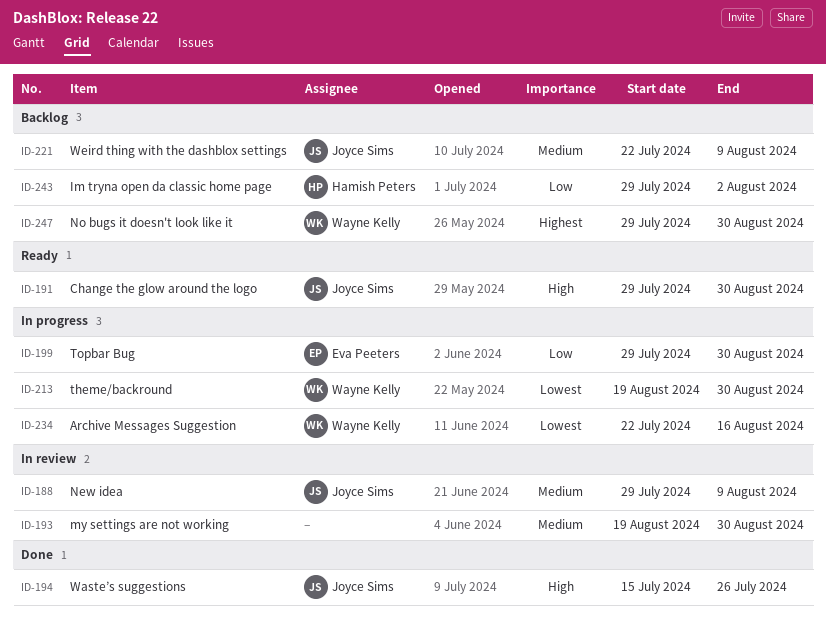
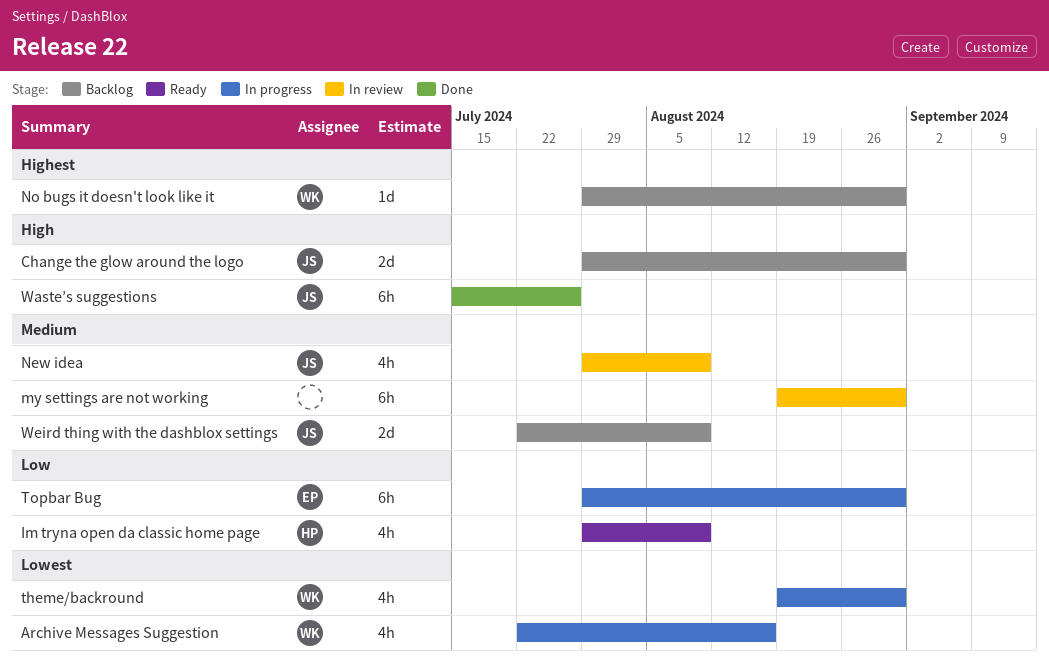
Change the glow around the logo, status: Ready -> Backlog
Im tryna open da classic home page, status: Backlog -> Ready
Im tryna open da classic home page, due: Aug 2 -> Aug 9

